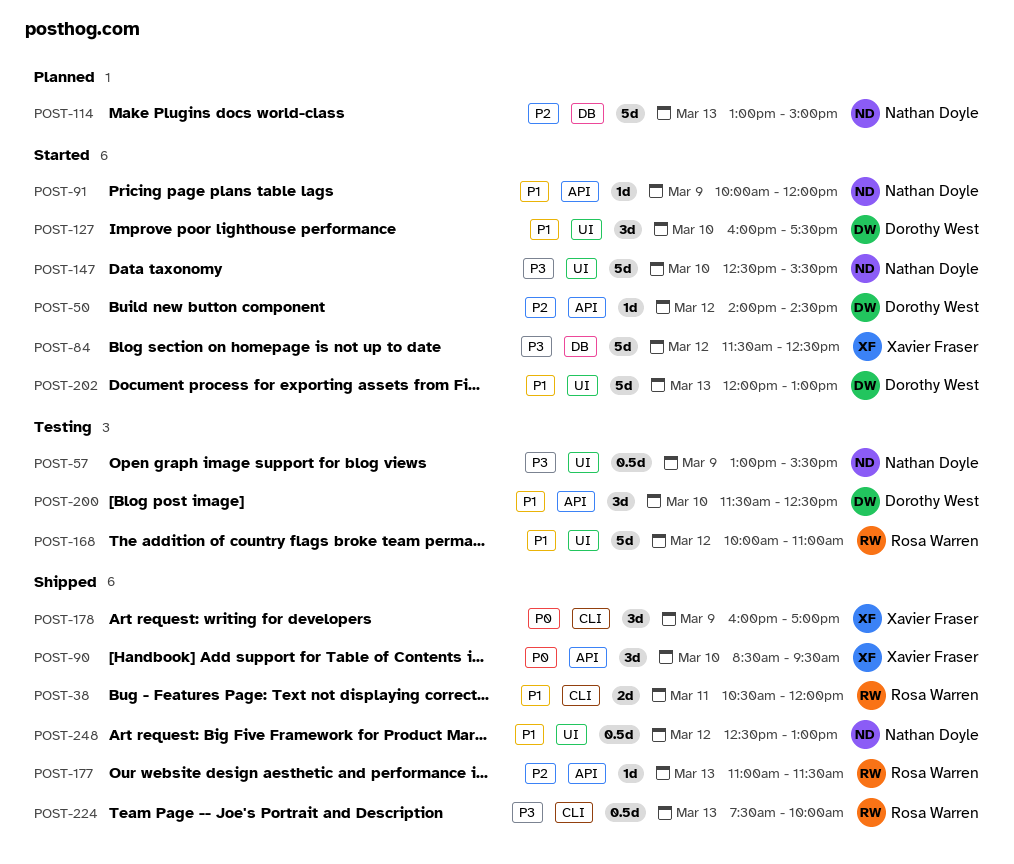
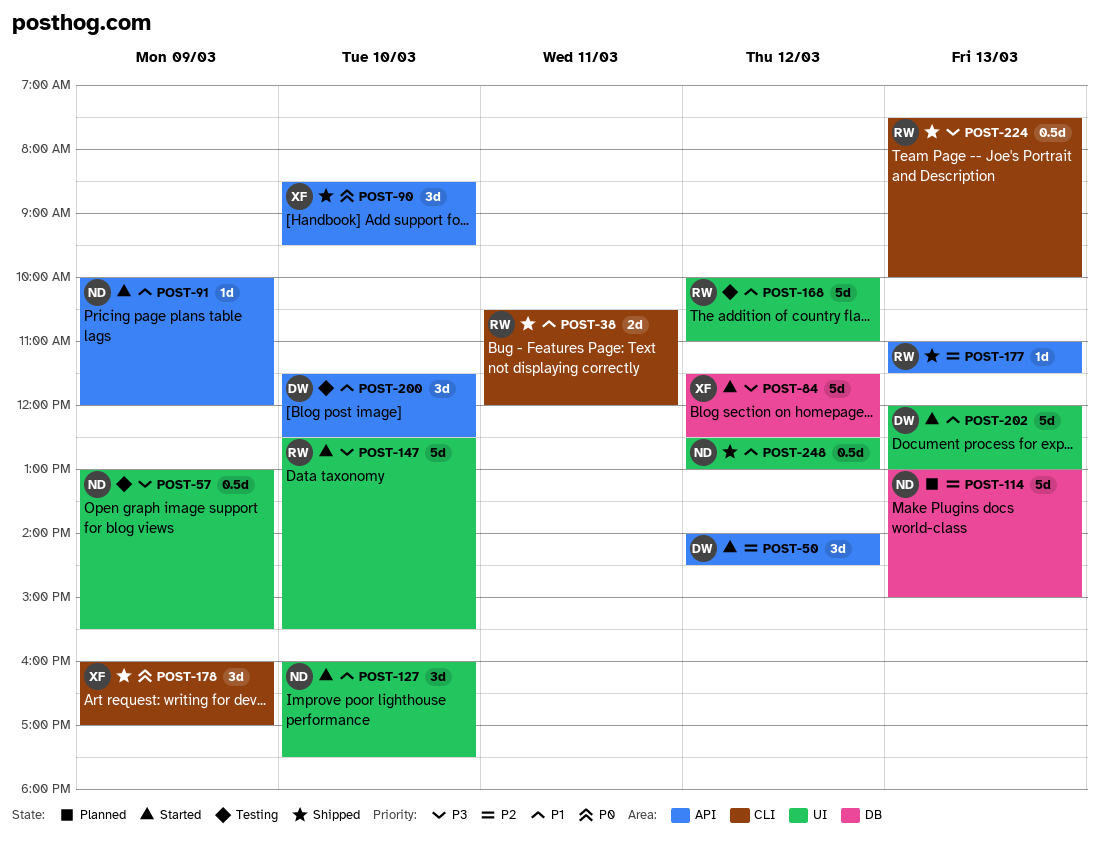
POST-50, estimate: 1d -> 3d
POST-127, owner: Dorothy West -> Nathan Doyle
POST-147, owner: Nathan Doyle -> Rosa Warren

